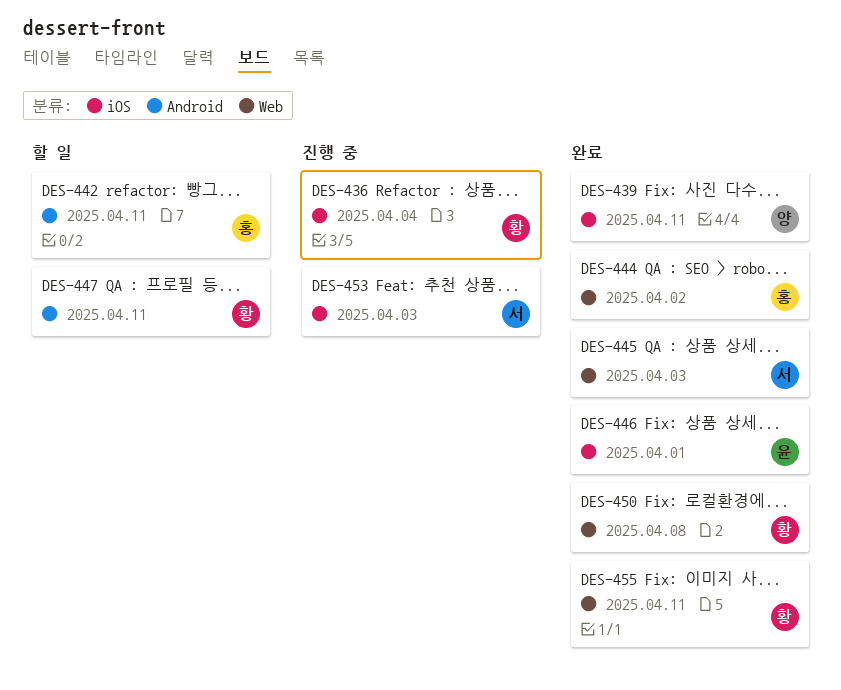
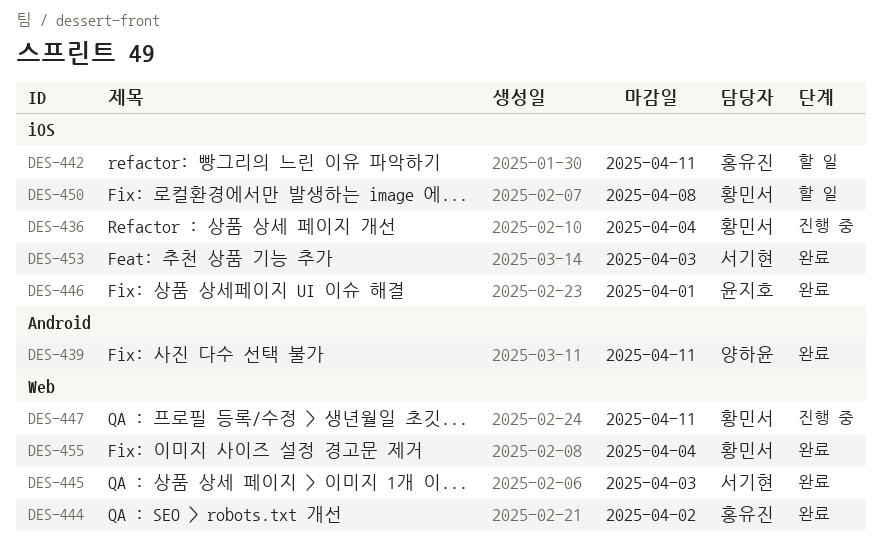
DES-439, label: iOS -> Android
DES-442, label: Android -> iOS
DES-447, status: 할 일 -> 진행 중
DES-447, label: Android -> Web
DES-450, status: 완료 -> 할 일
DES-450, label: Web -> iOS
DES-453, status: 진행 중 -> 완료
DES-455, due: Apr 11 -> Apr 4

